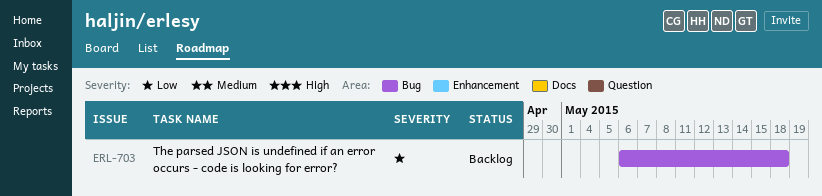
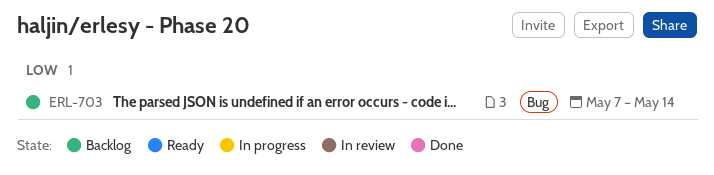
ERL-703, start: May 6 -> May 7
ERL-703, due: May 18 -> May 14

